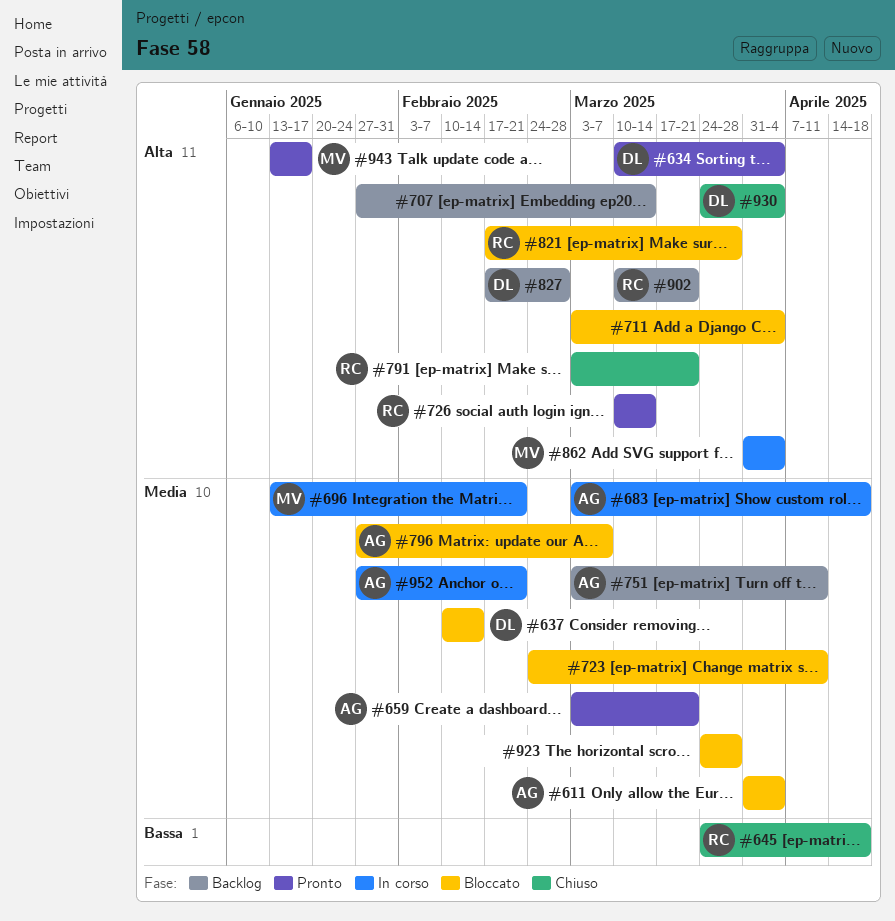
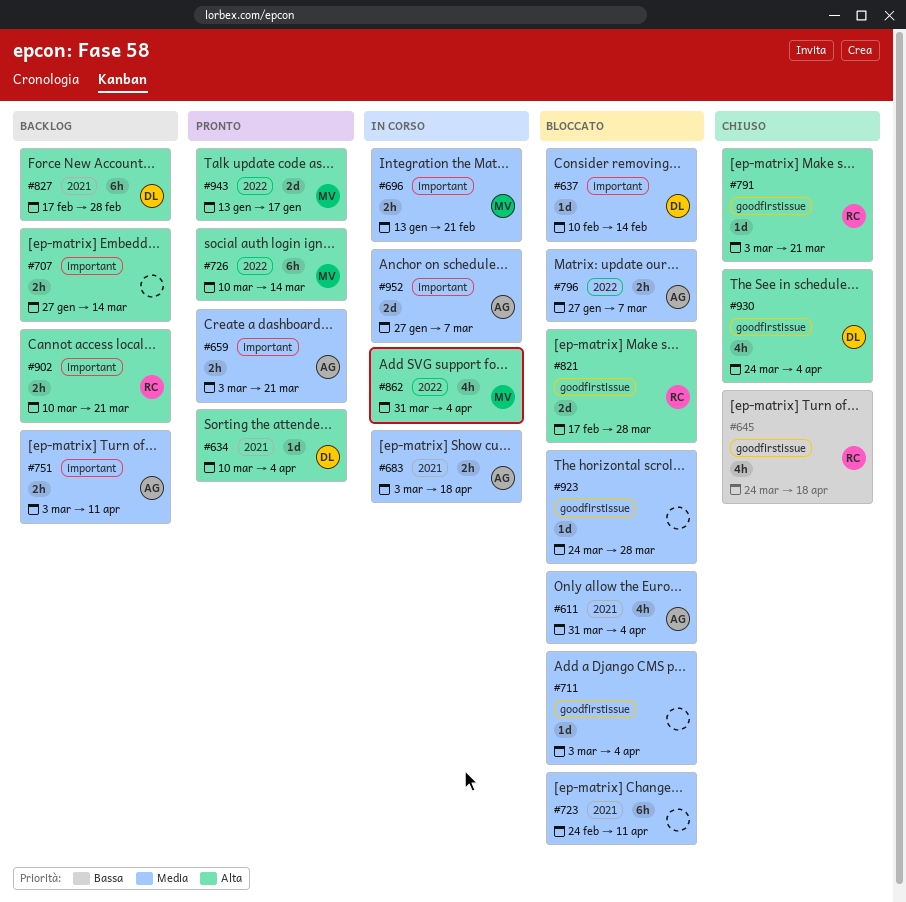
#711, priority: Alta -> Media
#726, owner: RC -> MV
#952, due: Feb 21 -> Mar 7

